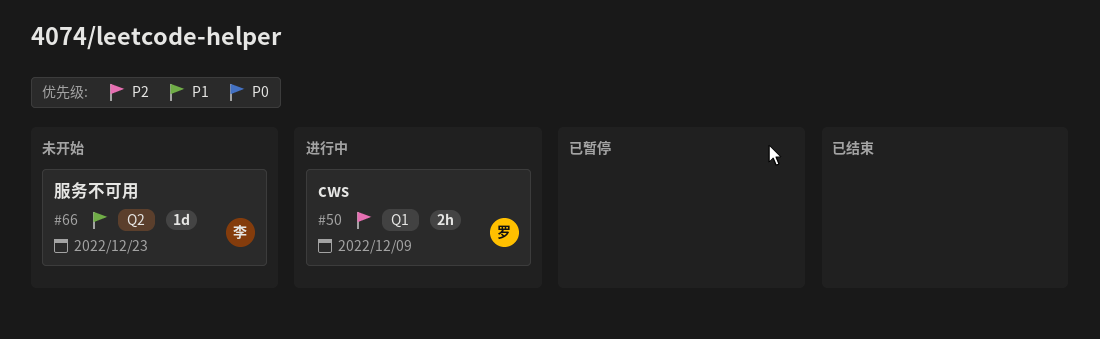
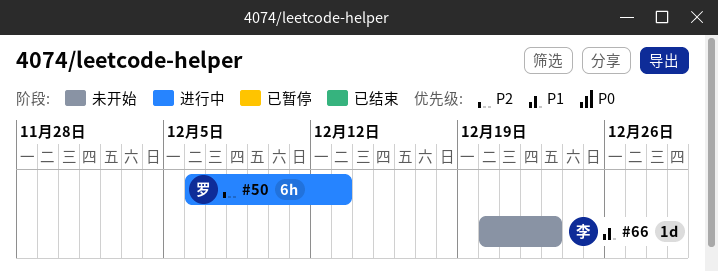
#50, estimate: 2h -> 6h
#50, due: Dec 9 -> Dec 13

